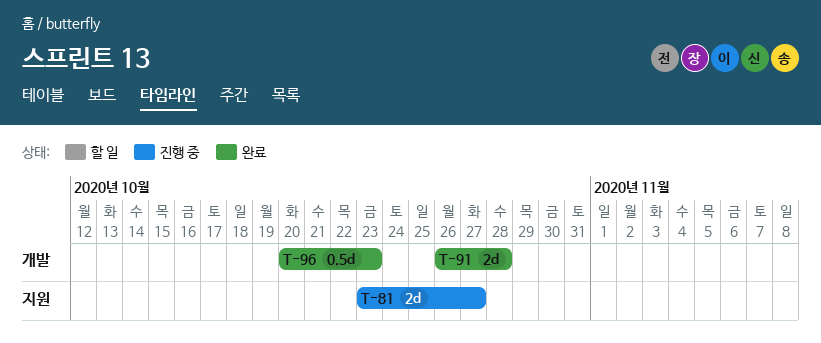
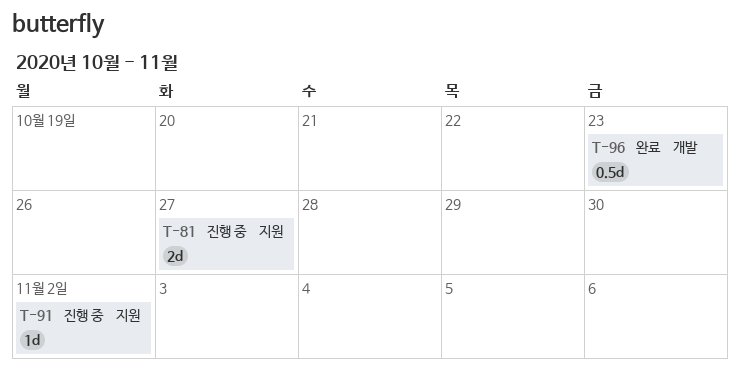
T-91, status: 완료 -> 진행 중
T-91, label: 개발 -> 지원
T-91, estimate: 2d -> 1d
T-91, due: Oct 28 -> Nov 2

